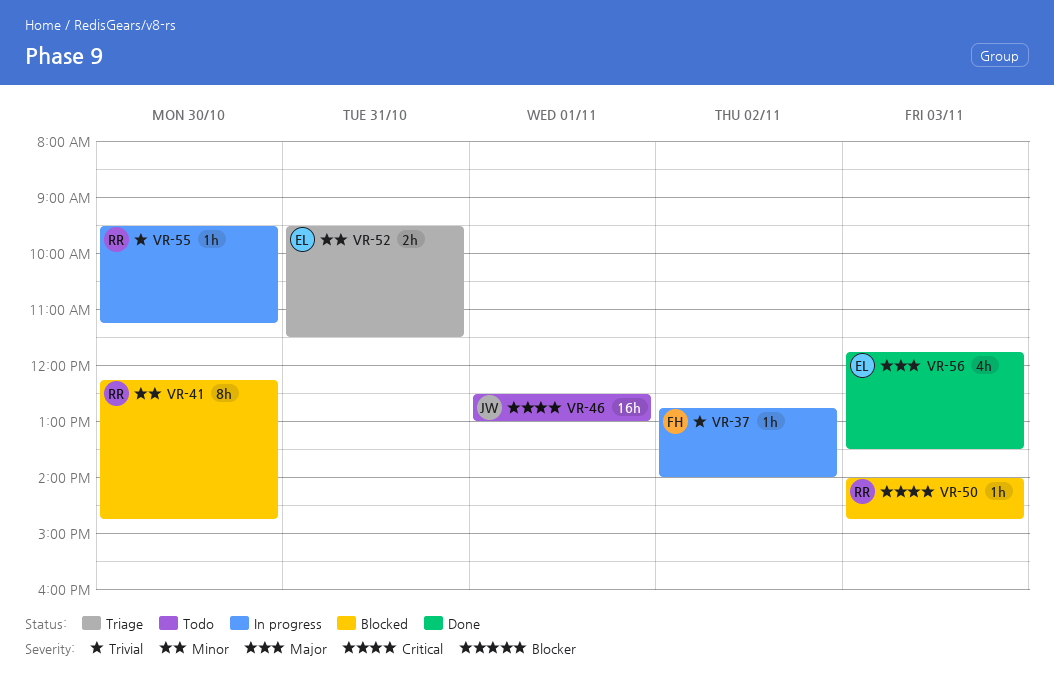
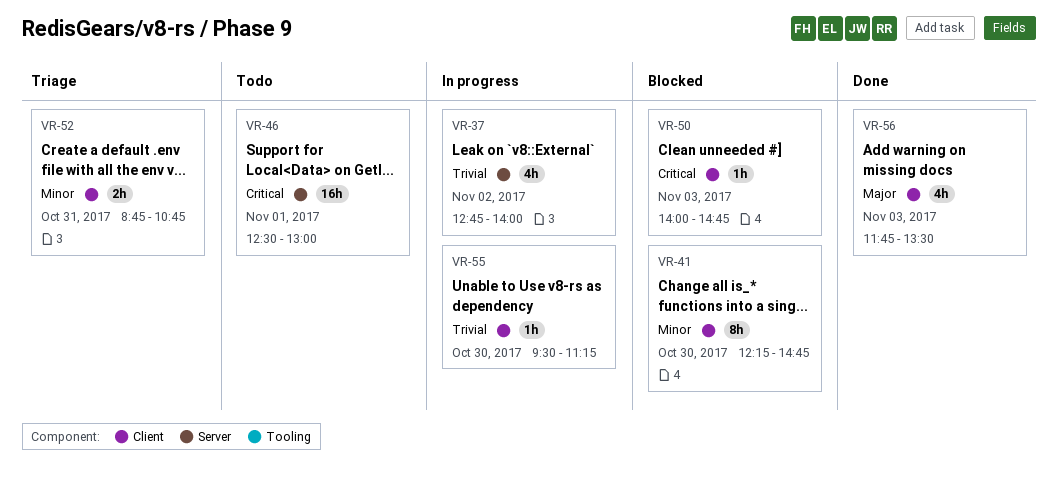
VR-37, estimate: 1h -> 4h
VR-52, begins: 09:30 -> 08:45
VR-52, ends: 11:30 -> 10:45

